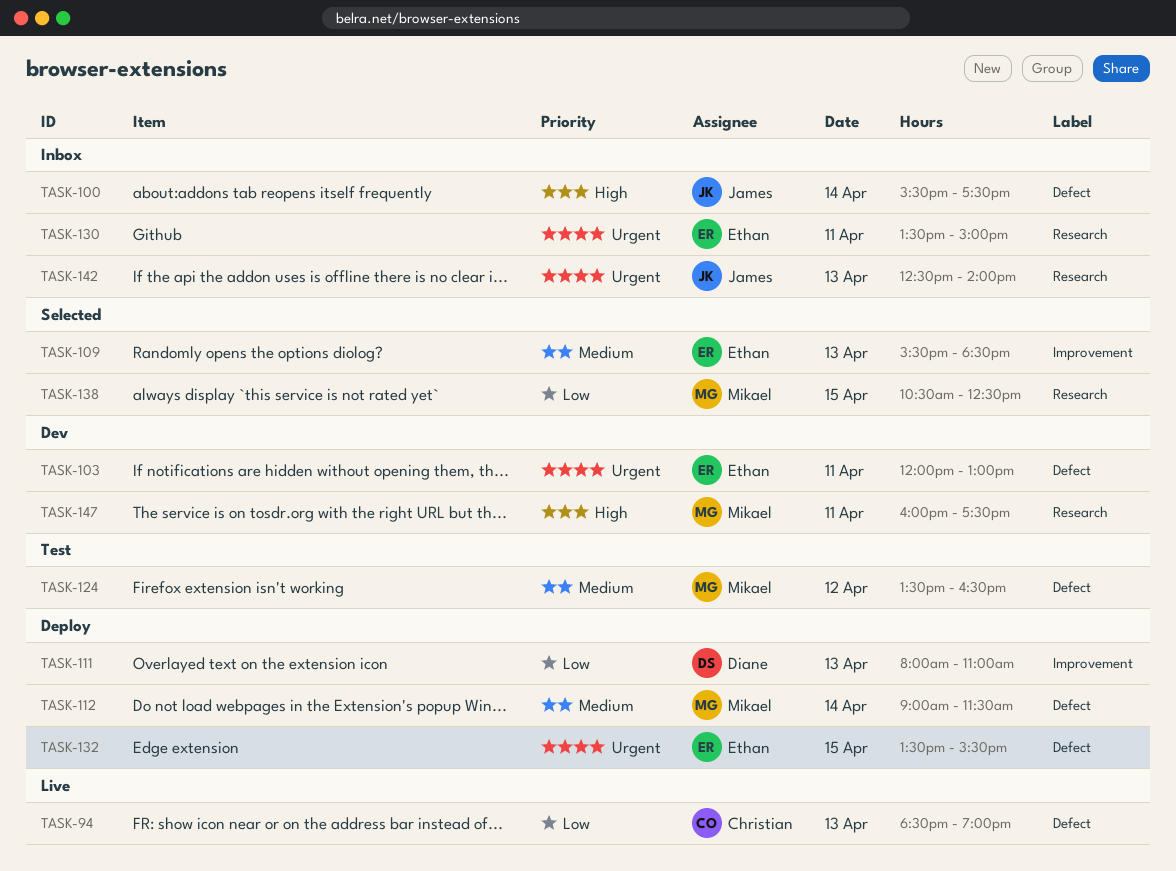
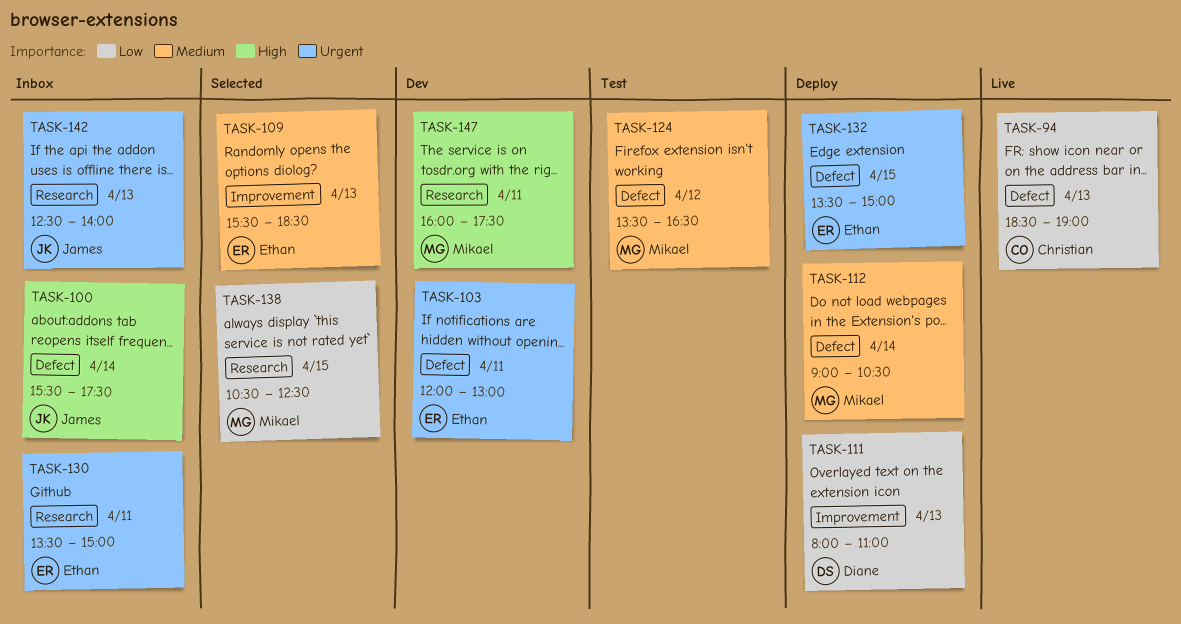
TASK-112, ends: 11:30 -> 10:30
TASK-132, ends: 15:30 -> 15:00

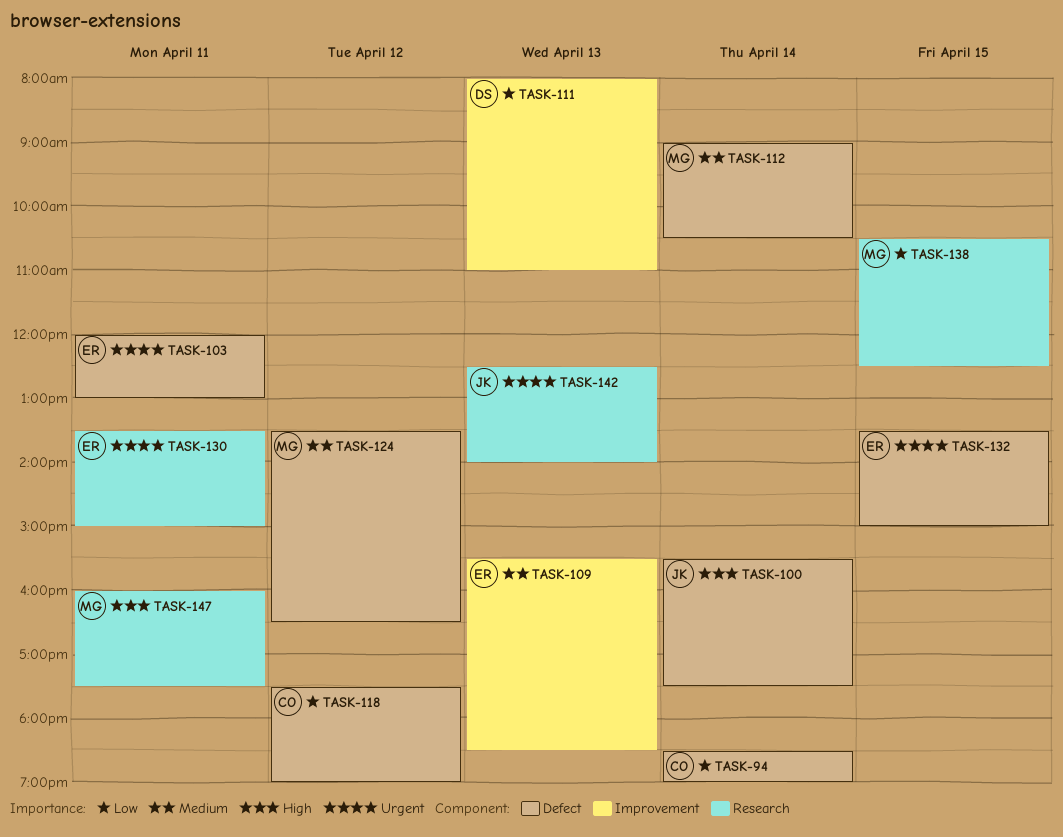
TASK-94, day: Apr 13 -> Apr 14
TASK-118: none -> present

